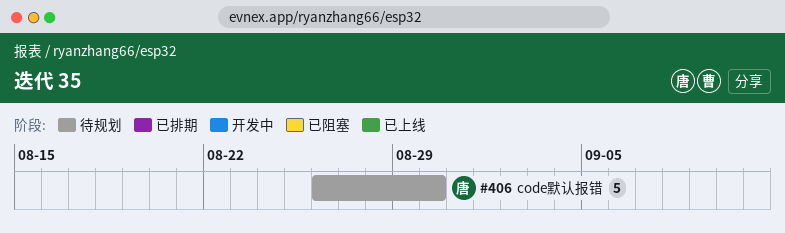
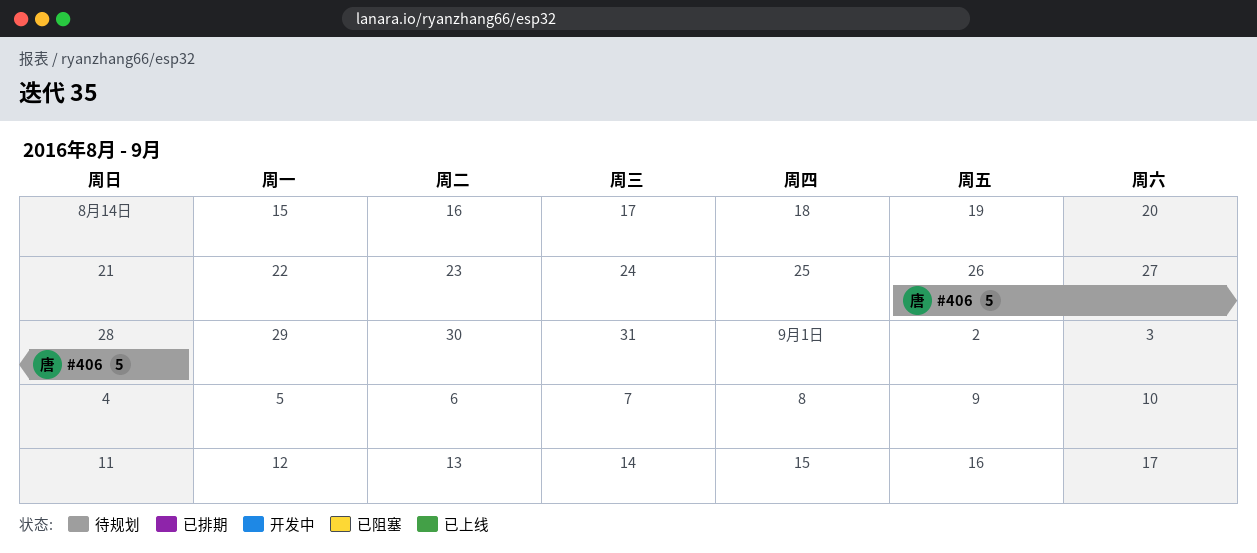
#406, due: Aug 30 -> Aug 28

